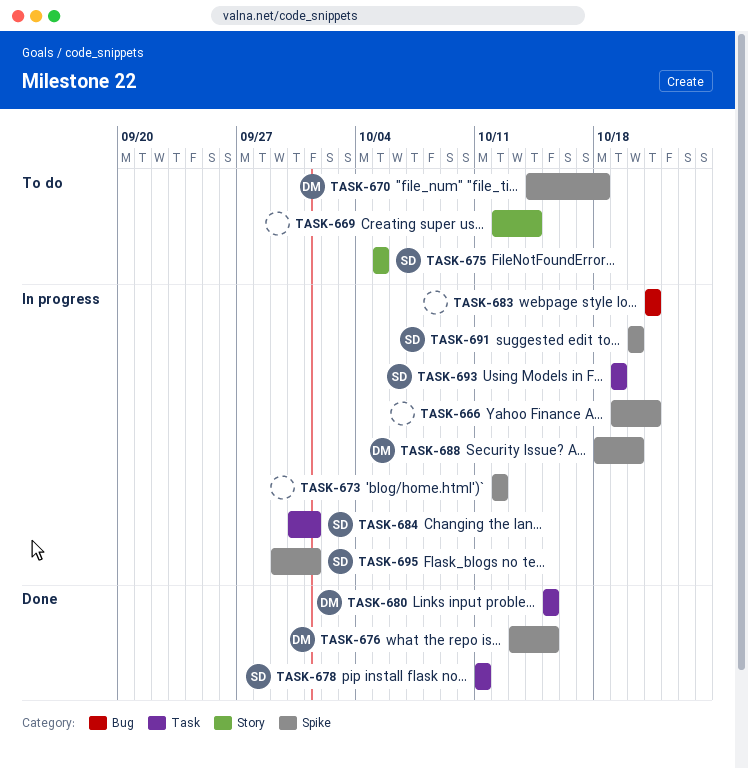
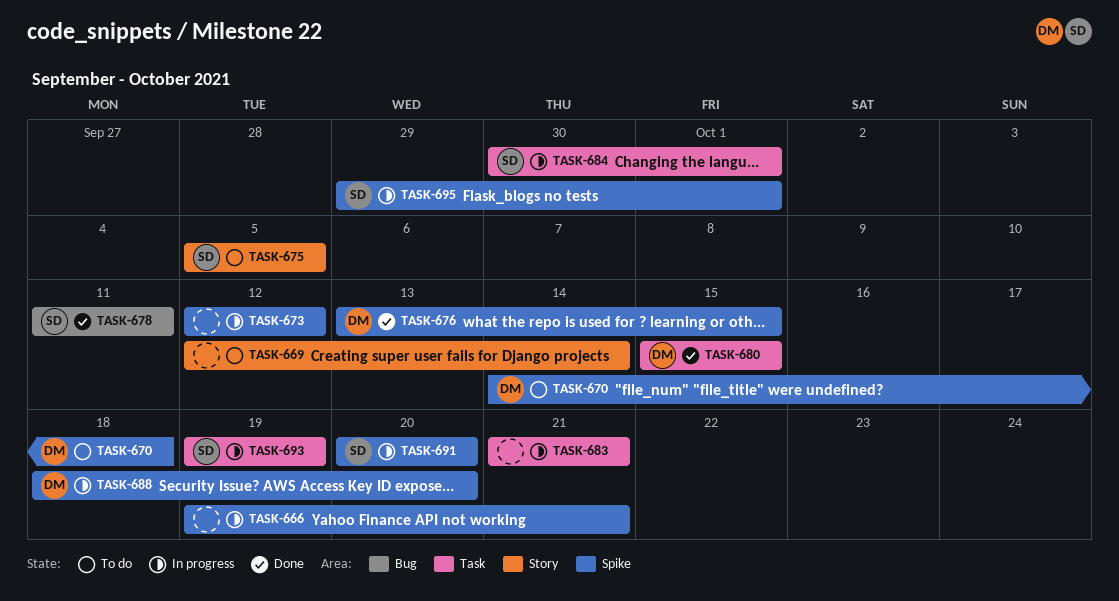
TASK-678, label: Task -> Bug
TASK-683, label: Bug -> Task

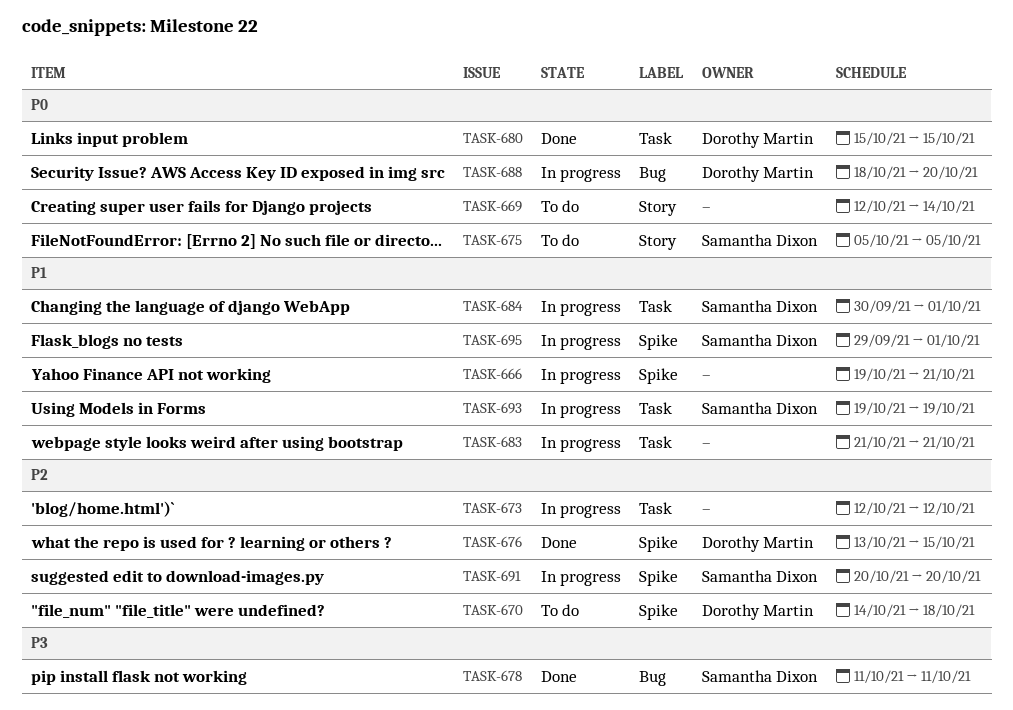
TASK-673, label: Spike -> Task
TASK-688, label: Spike -> Bug

